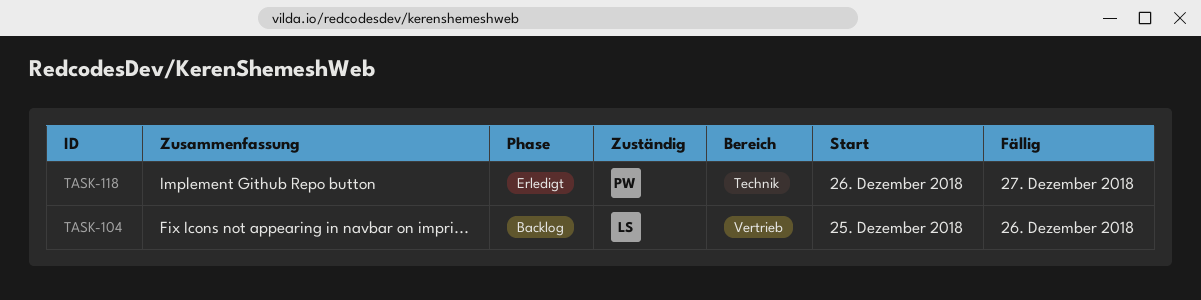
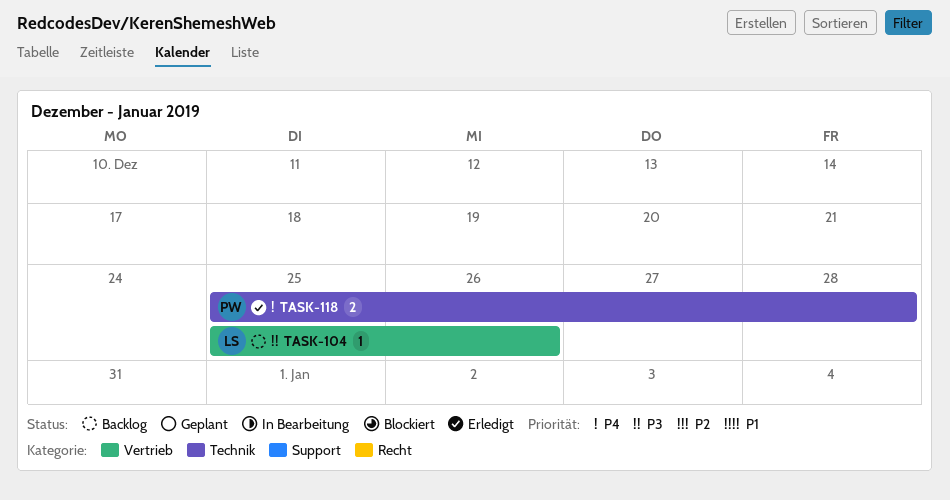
TASK-118, start: Dec 26 -> Dec 25
TASK-118, due: Dec 27 -> Dec 28

